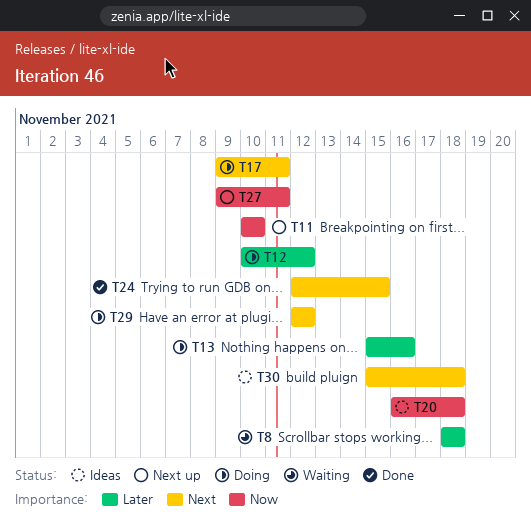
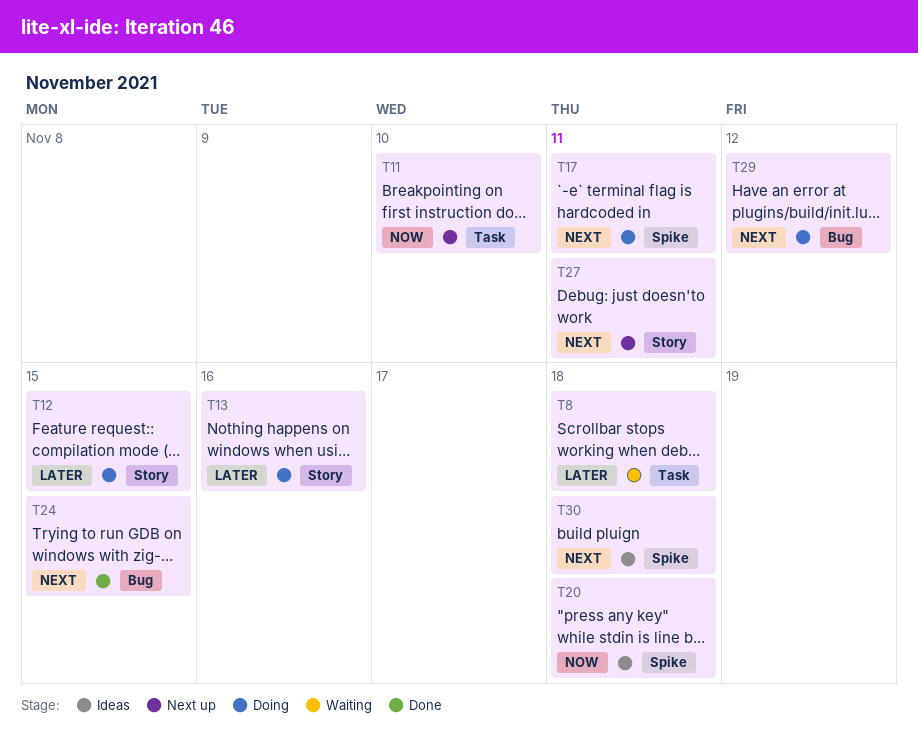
T12, due: Nov 12 -> Nov 15
T27, priority: Now -> Next

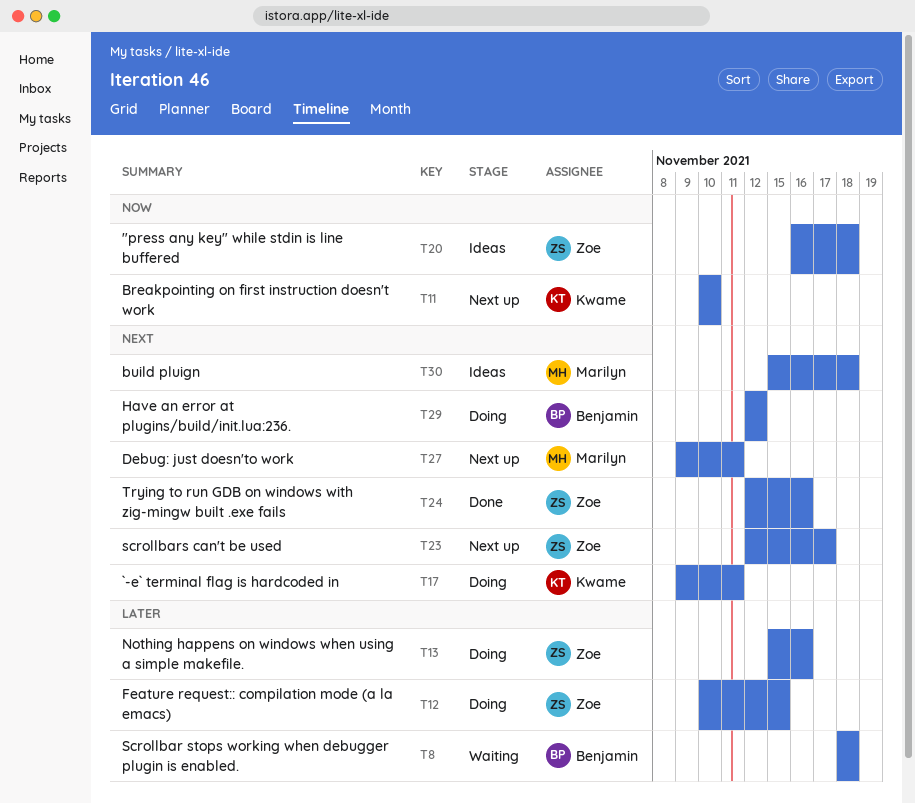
T23: none -> present
T24, due: Nov 15 -> Nov 16

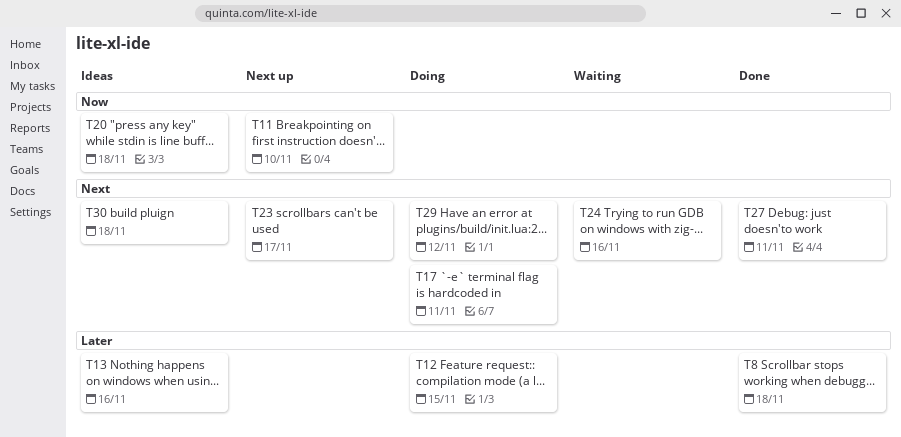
T8, status: Waiting -> Done
T13, status: Doing -> Ideas
T24, status: Done -> Waiting
T27, status: Next up -> Done

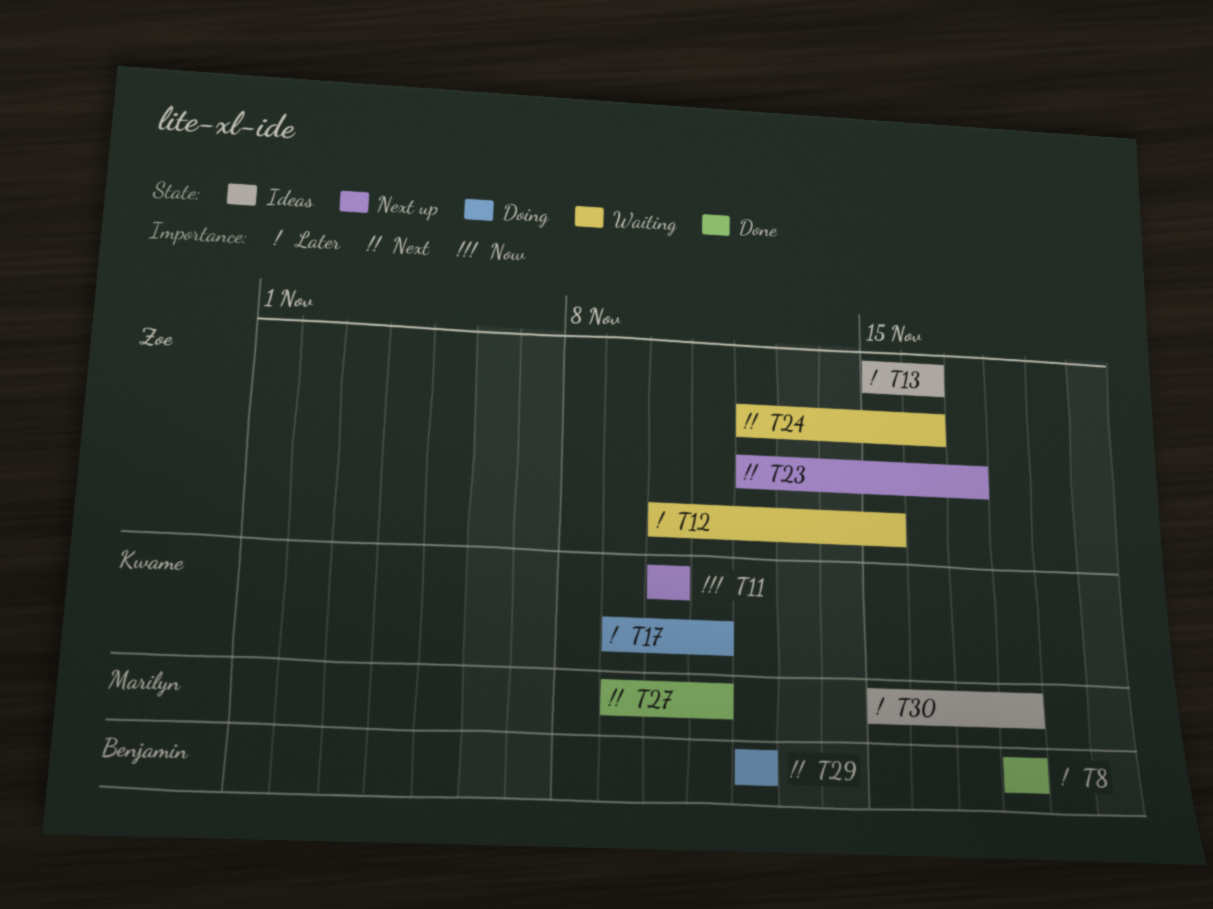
T12, status: Doing -> Waiting
T17, priority: Next -> Later
T20: present -> none
T30, priority: Next -> Later

